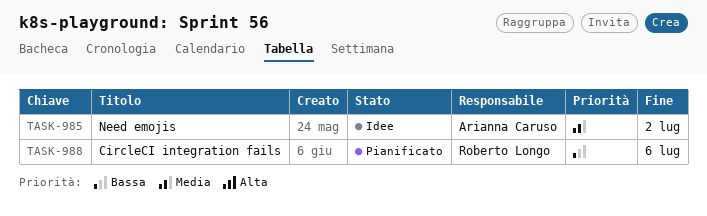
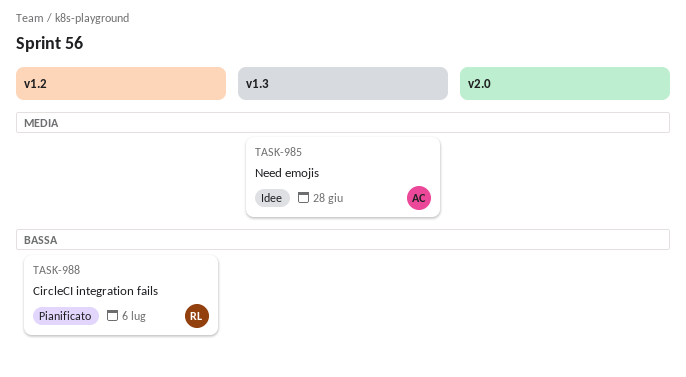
TASK-985, due: Jul 2 -> Jun 28

